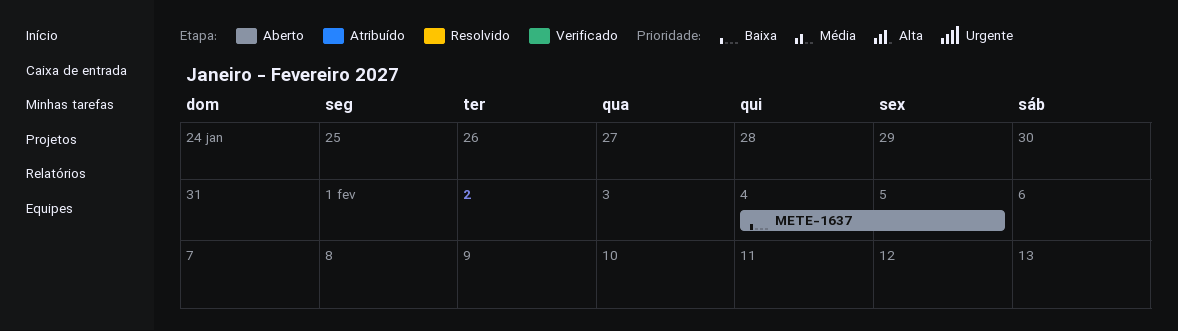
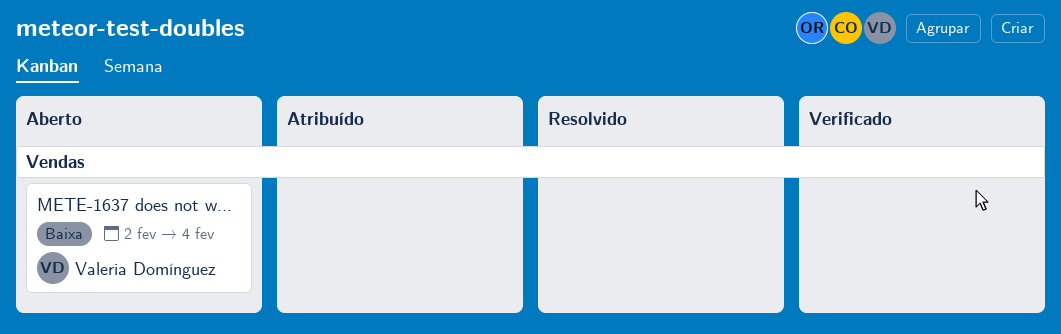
METE-1637, start: Feb 4 -> Feb 2
METE-1637, due: Feb 5 -> Feb 4

